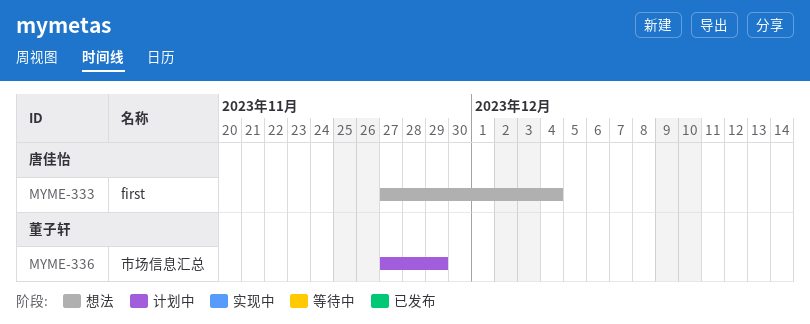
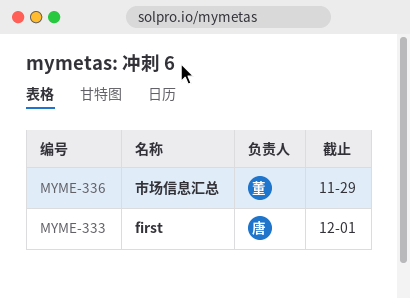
MYME-333, due: Dec 4 -> Dec 1

